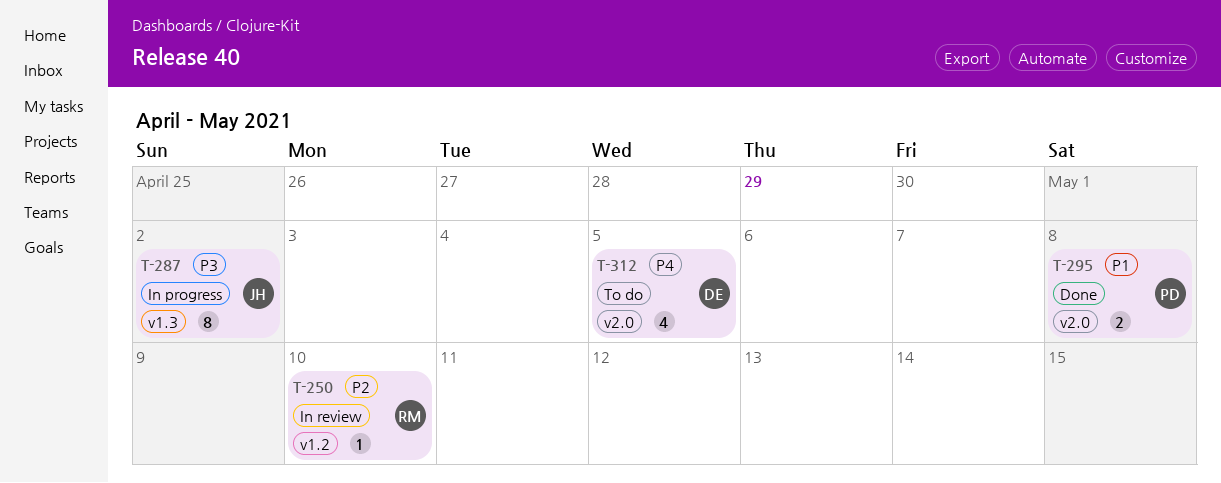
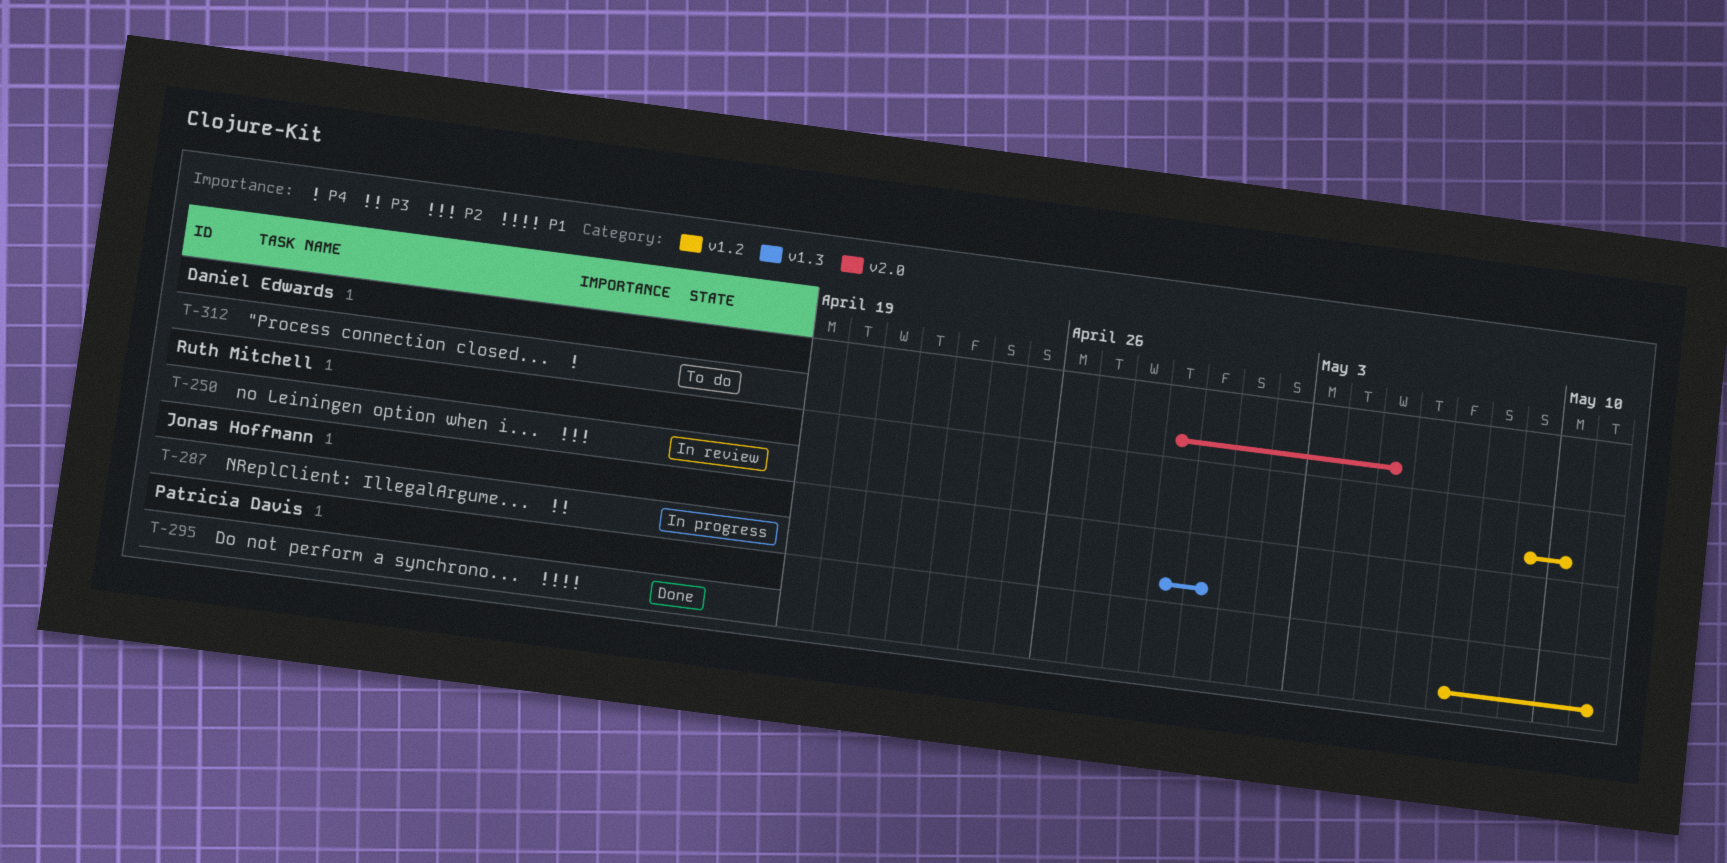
T-287, due: May 2 -> Apr 30
T-295, label: v2.0 -> v1.2
T-295, due: May 8 -> May 11

